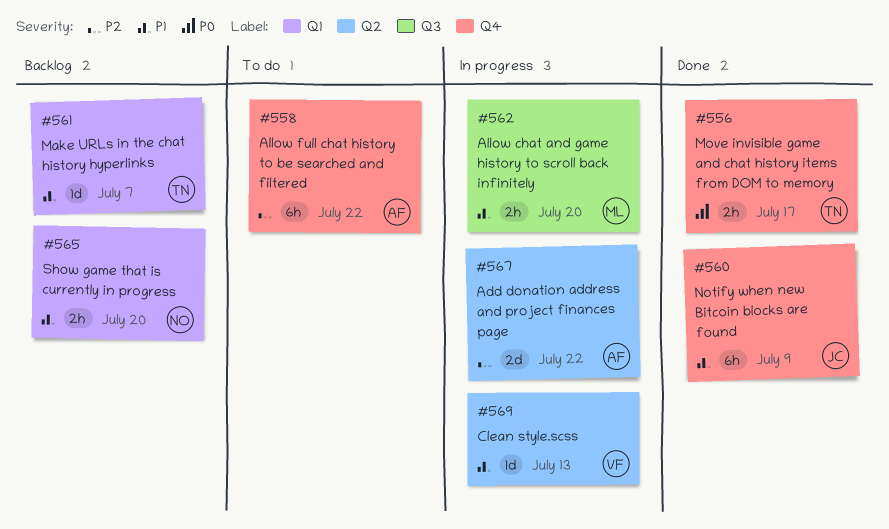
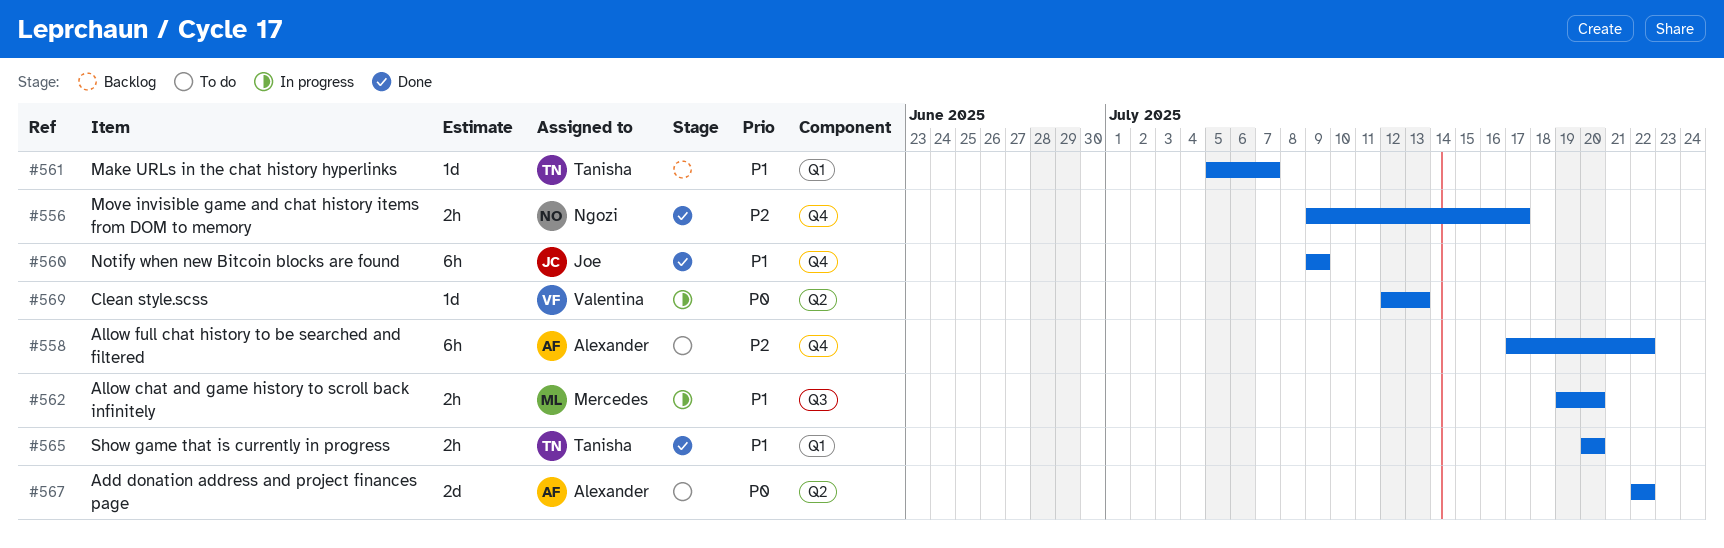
#556, owner: Tanisha -> Ngozi
#556, priority: P0 -> P2
#565, status: Backlog -> Done
#565, owner: Ngozi -> Tanisha
#567, status: In progress -> To do
#567, priority: P2 -> P0
#569, priority: P1 -> P0

